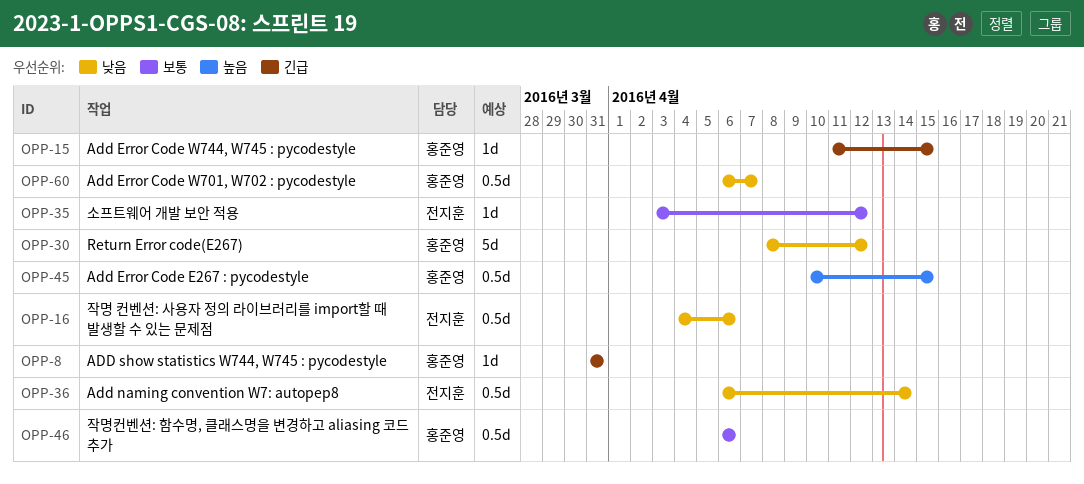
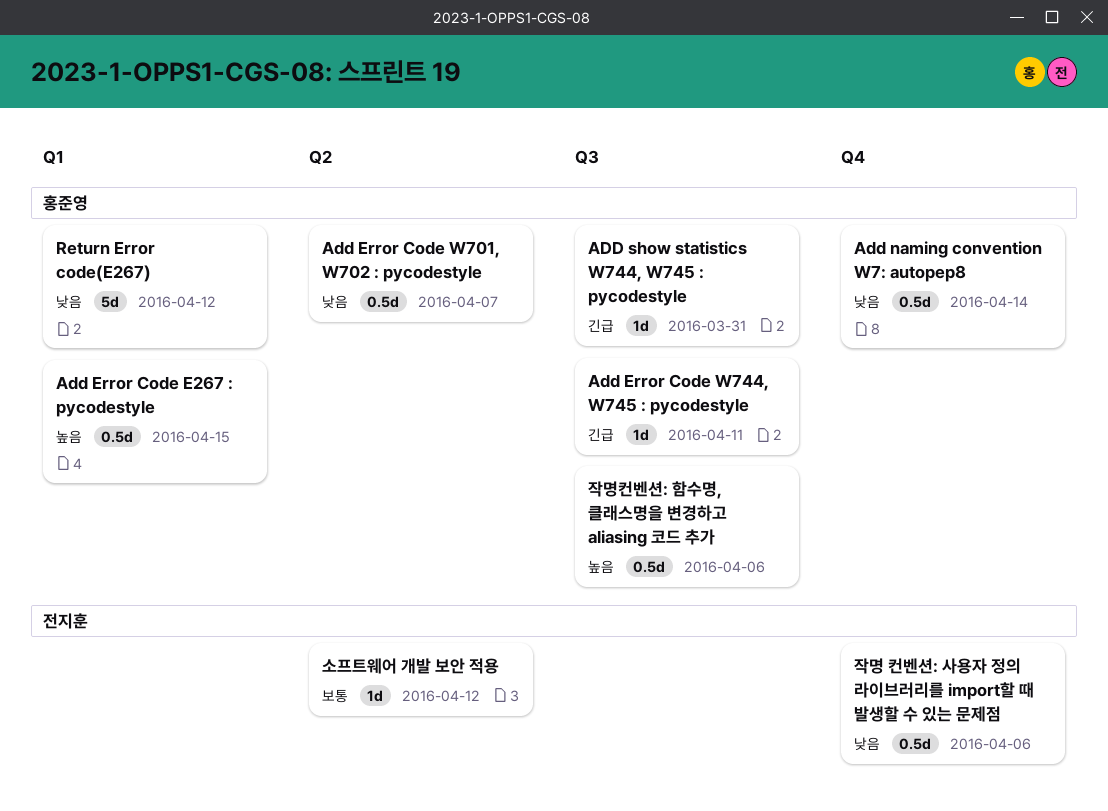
Add Error Code W744, W745 : pycodestyle, due: Apr 15 -> Apr 11
Add naming convention W7: autopep8, owner: 전지훈 -> 홍준영
작명컨벤션: 함수명, 클래스명을 변경하고 aliasing 코드 추가, priority: 보통 -> 높음

